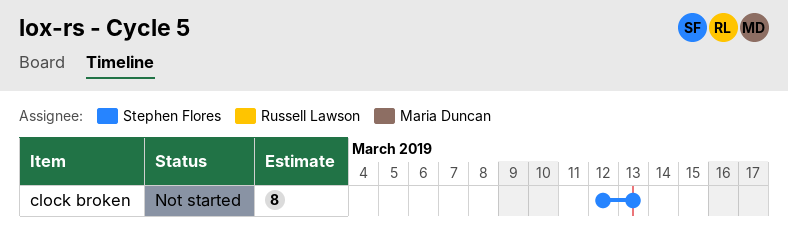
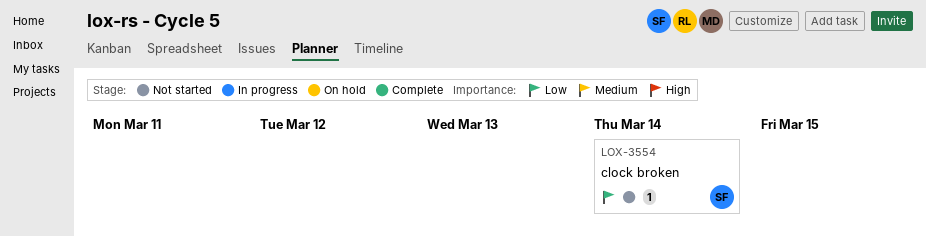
clock broken, estimate: 8 -> 1
clock broken, due: Mar 13 -> Mar 14

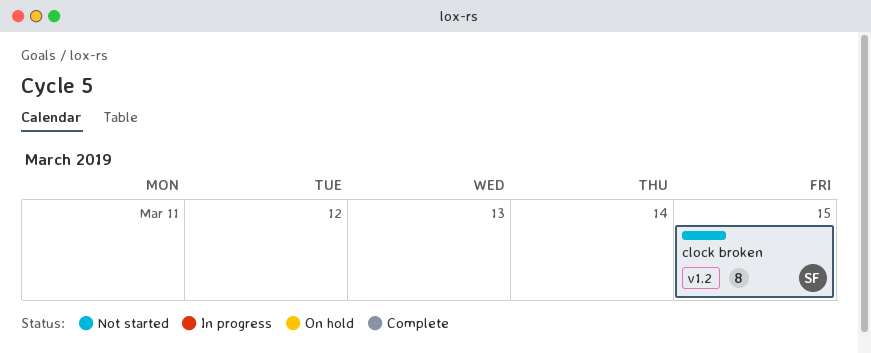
clock broken, estimate: 1 -> 8
clock broken, due: Mar 14 -> Mar 15

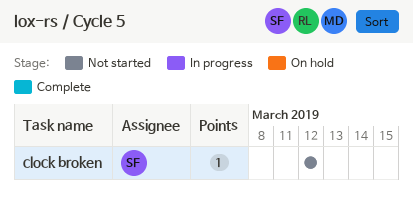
clock broken, estimate: 8 -> 1
clock broken, due: Mar 15 -> Mar 12

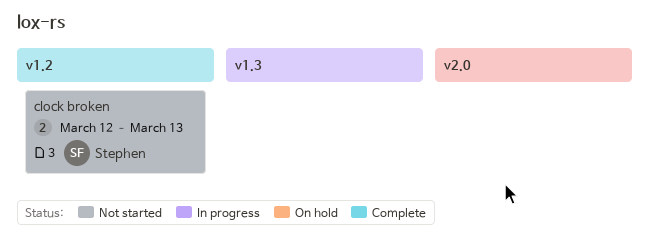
clock broken, estimate: 1 -> 2
clock broken, due: Mar 12 -> Mar 13

